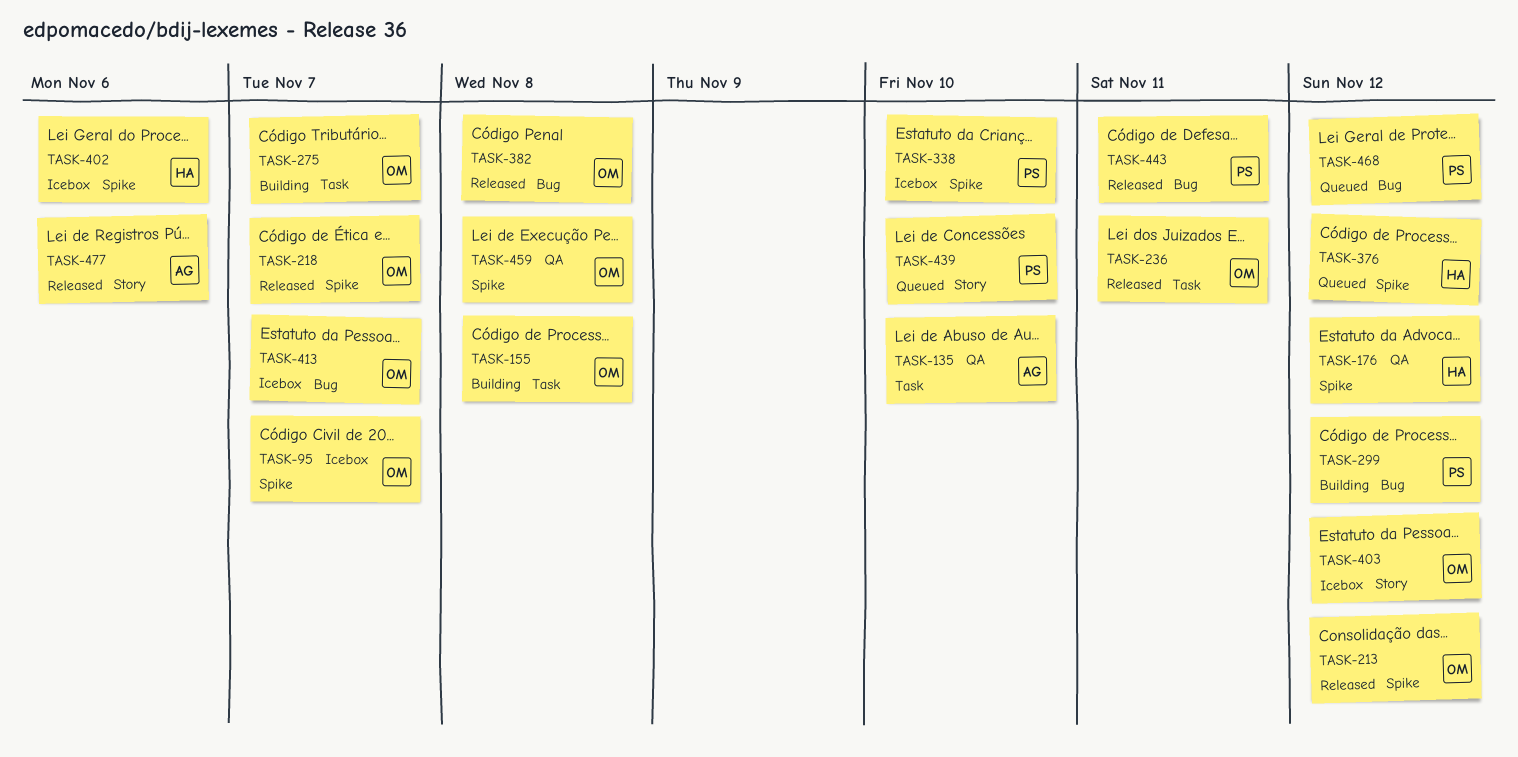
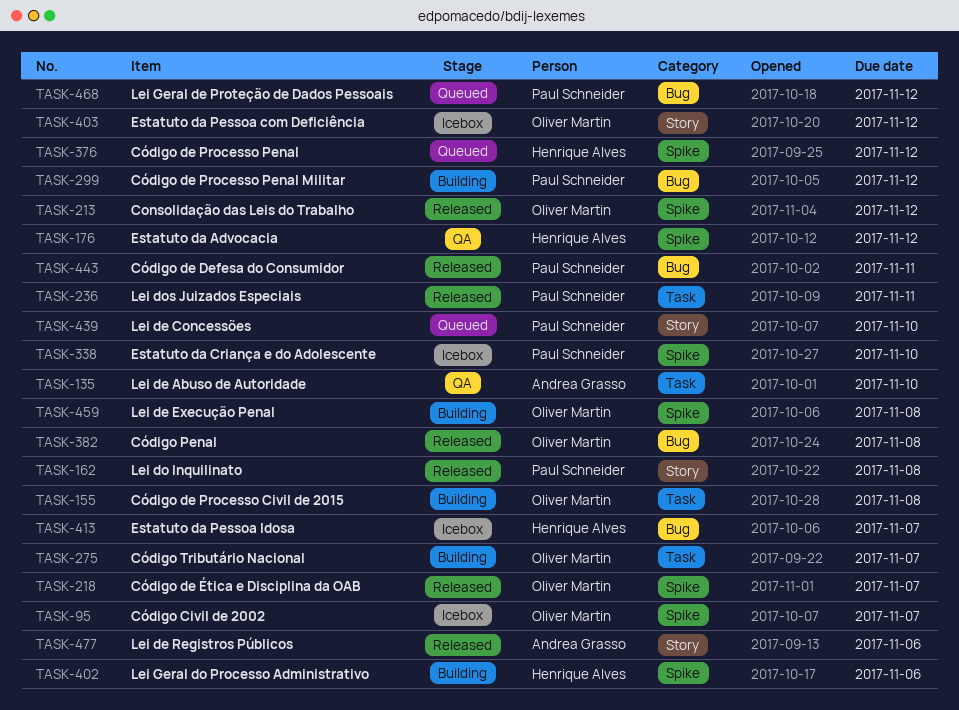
TASK-162: none -> present
TASK-236, owner: Oliver Martin -> Paul Schneider
TASK-402, status: Icebox -> Building
TASK-413, owner: Oliver Martin -> Henrique Alves
TASK-459, status: QA -> Building

